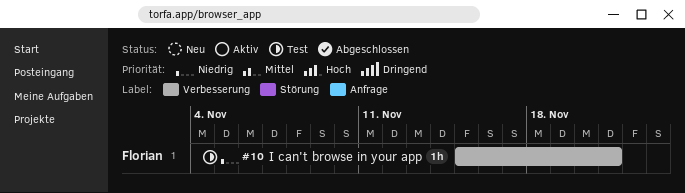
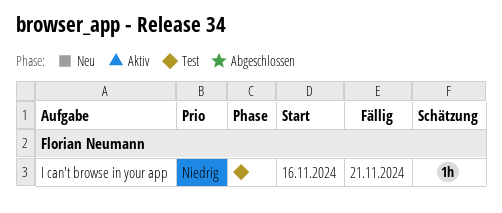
I can't browse in your app, start: Nov 15 -> Nov 16

